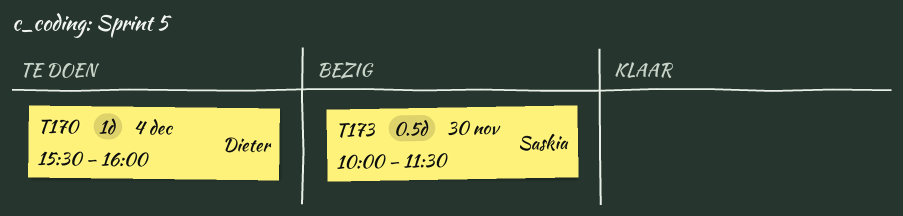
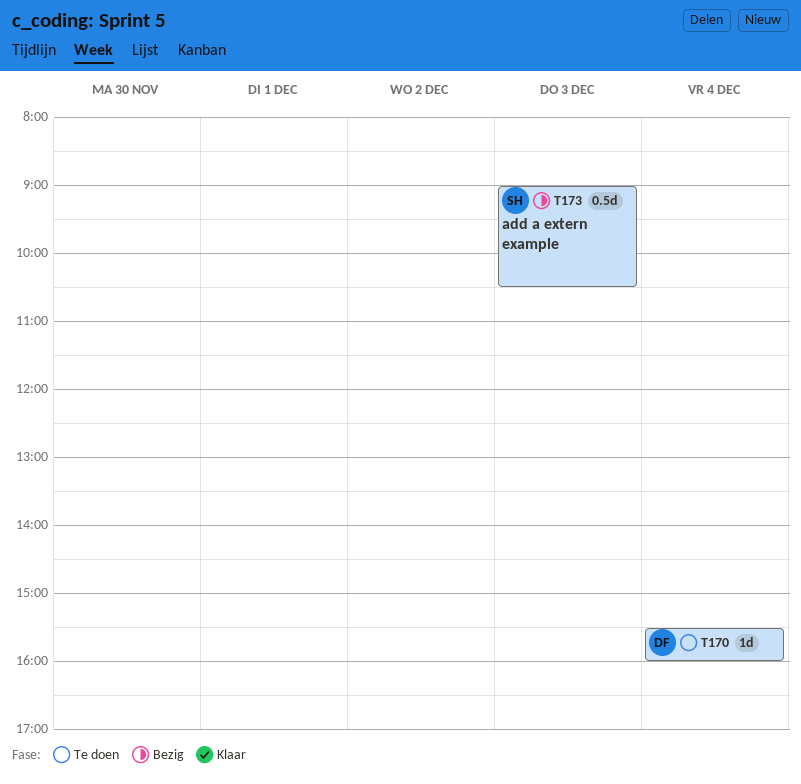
T173, day: Nov 30 -> Dec 3
T173, begins: 10:00 -> 09:00
T173, ends: 11:30 -> 10:30

